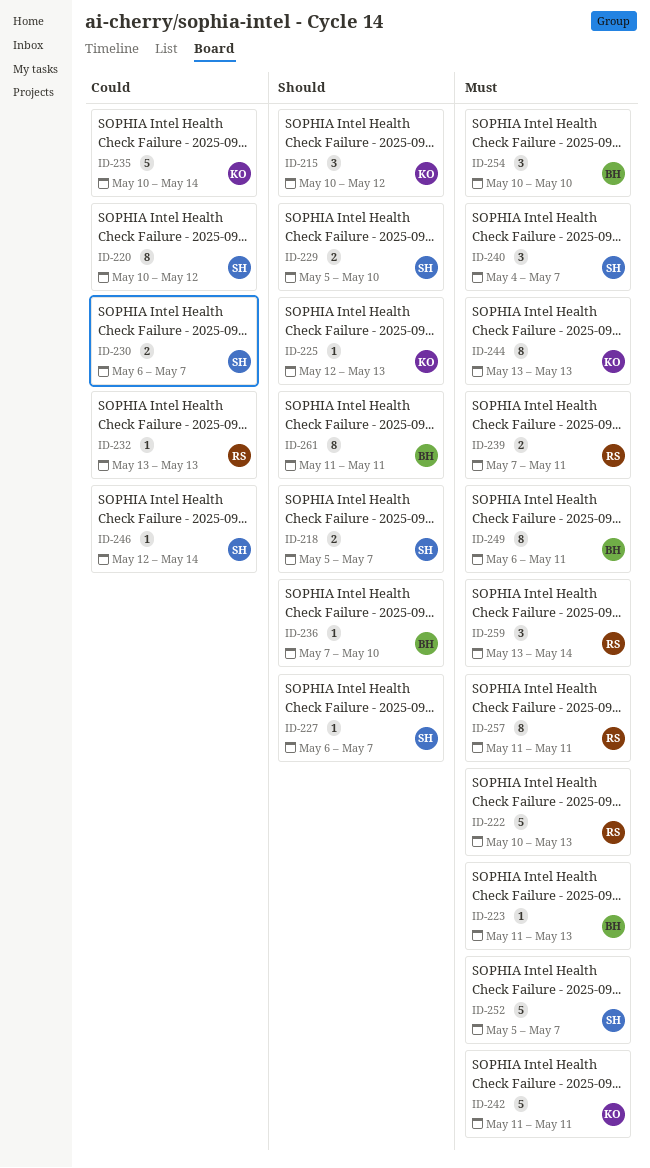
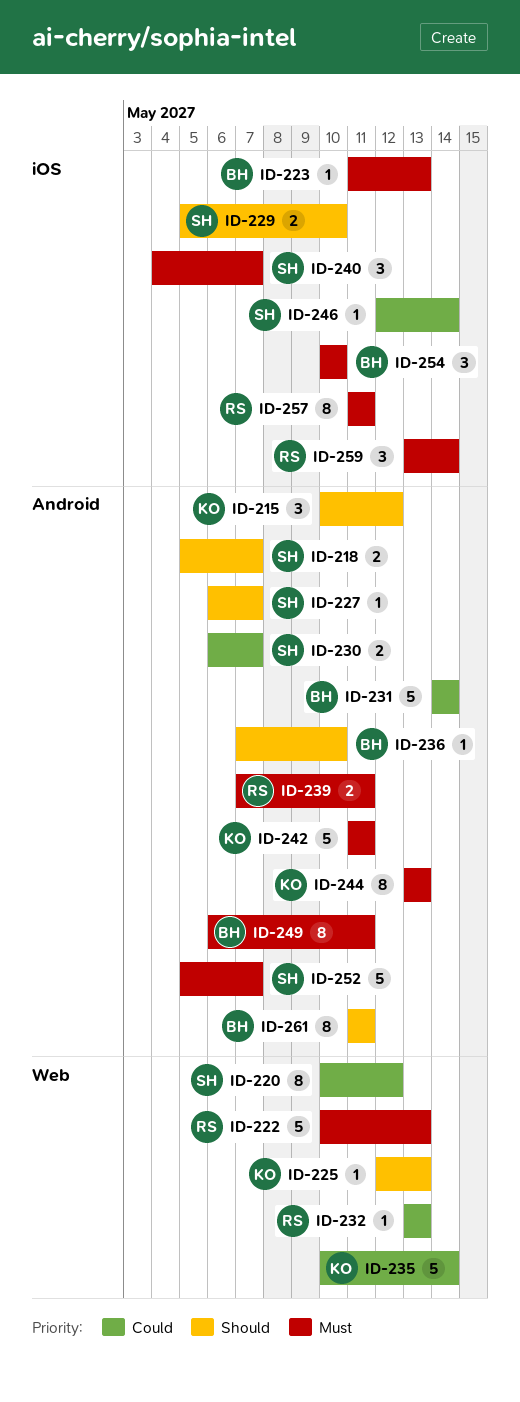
ID-231: none -> present

